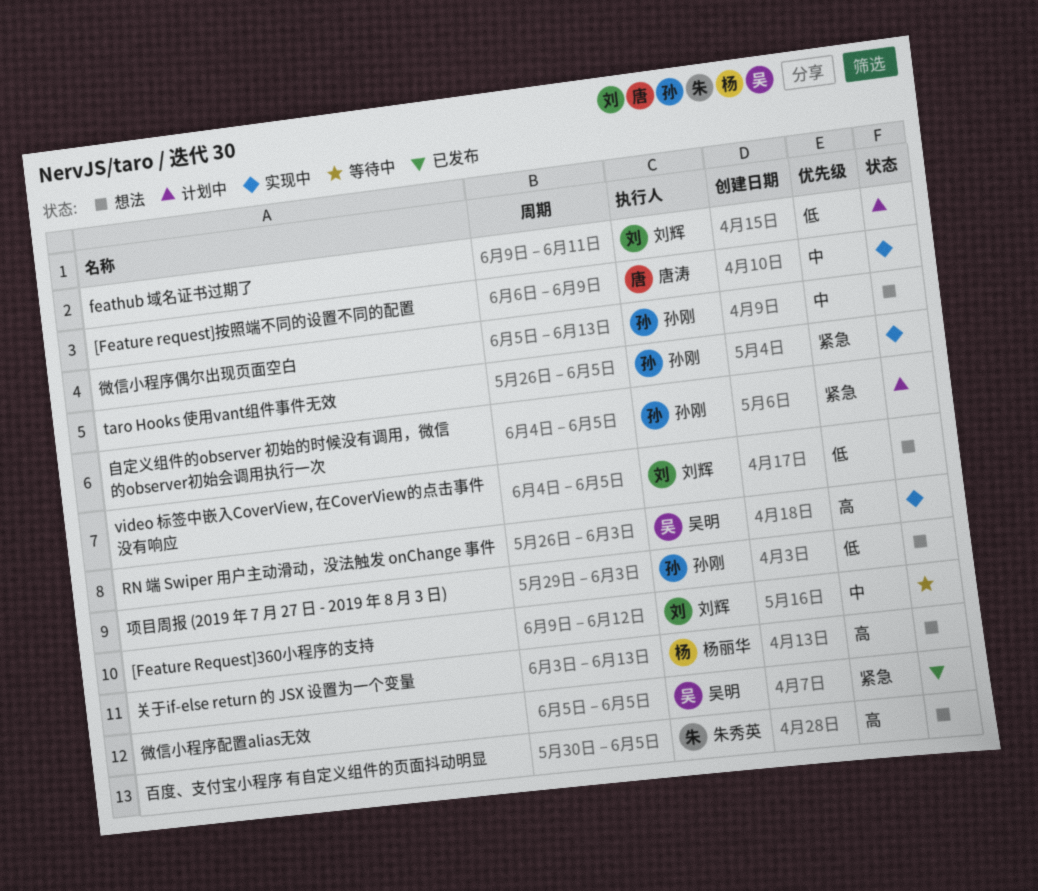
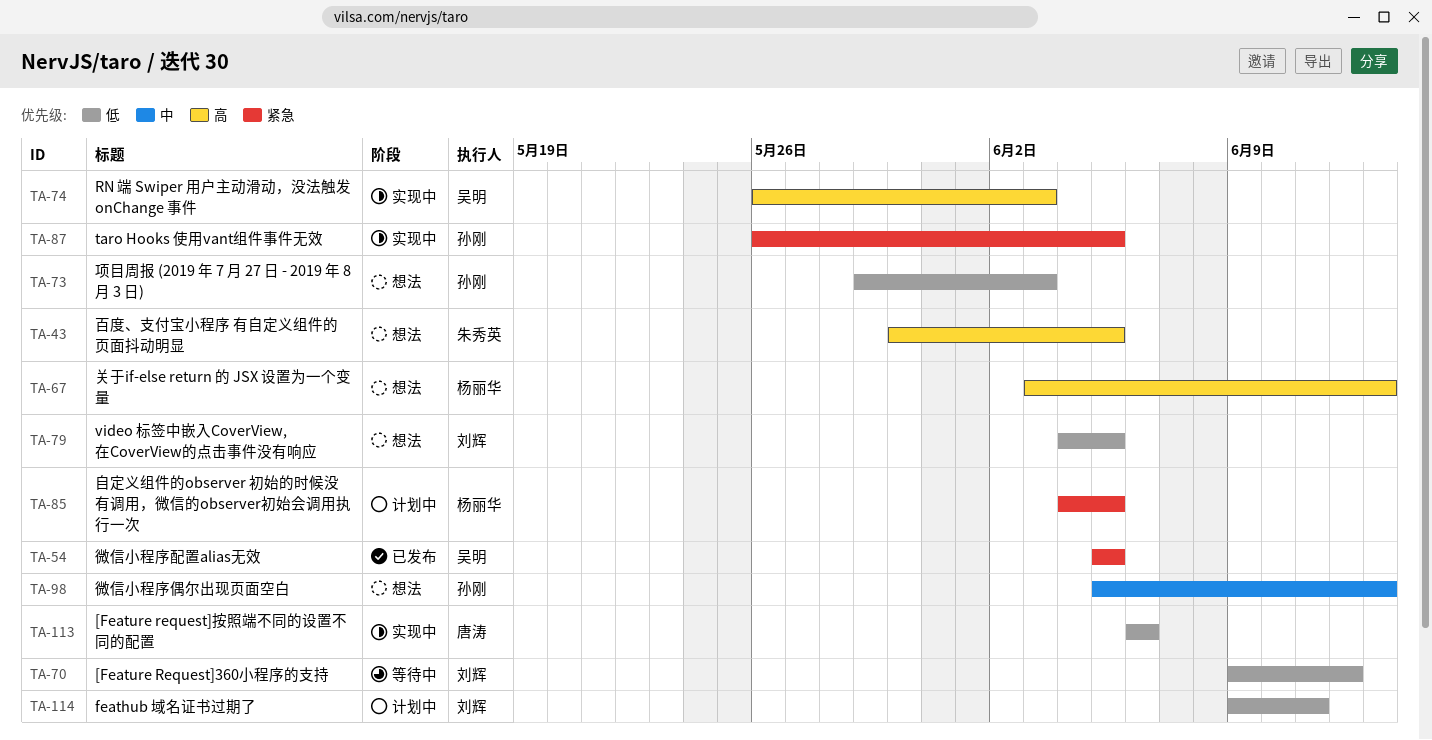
[Feature Request]360小程序的支持, priority: 中 -> 低
[Feature request]按照端不同的设置不同的配置, priority: 中 -> 低
[Feature request]按照端不同的设置不同的配置, due: Jun 9 -> Jun 6
自定义组件的observer 初始的时候没有调用，微信的observer初始会调用执行一次, owner: 孙刚 -> 杨丽华

